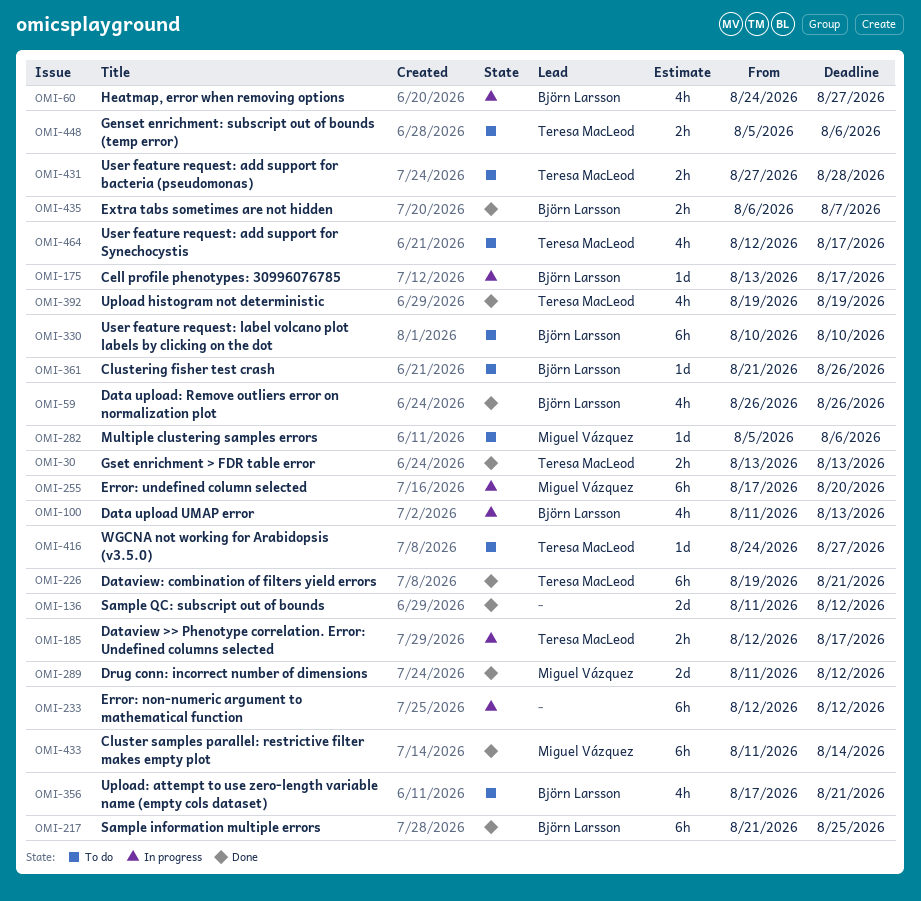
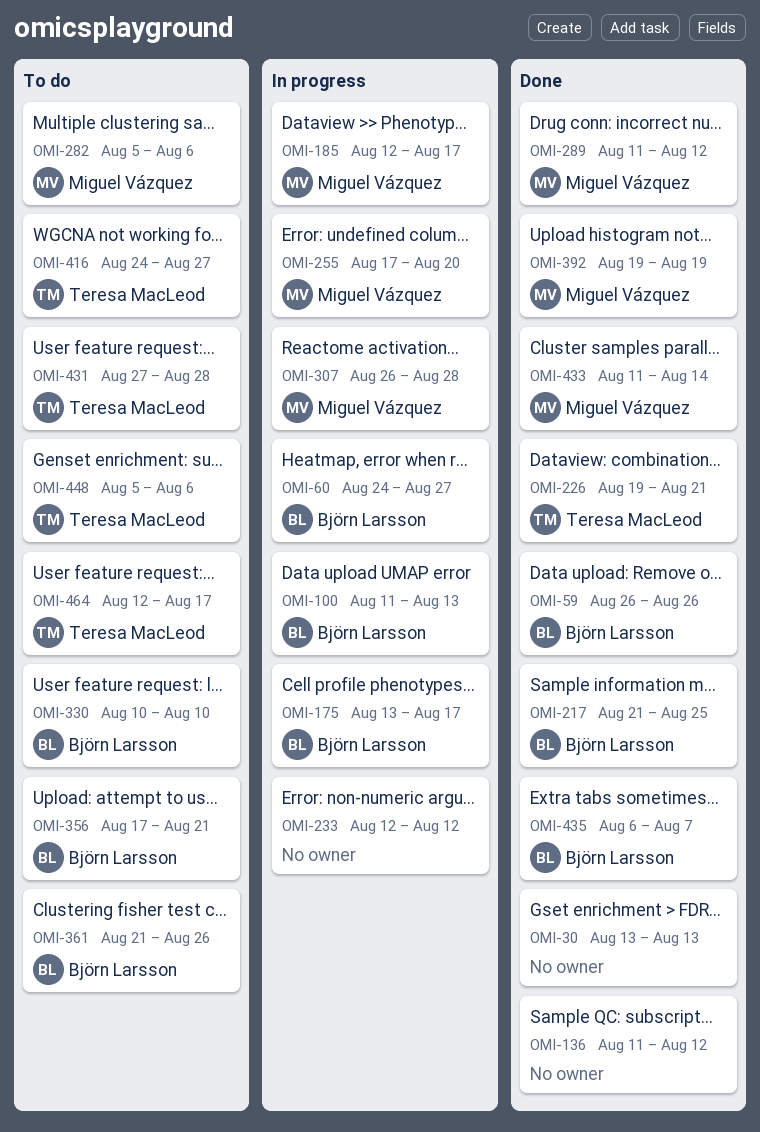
OMI-30, owner: Teresa MacLeod -> none
OMI-185, owner: Teresa MacLeod -> Miguel Vázquez
OMI-307: none -> present
OMI-392, owner: Teresa MacLeod -> Miguel Vázquez

